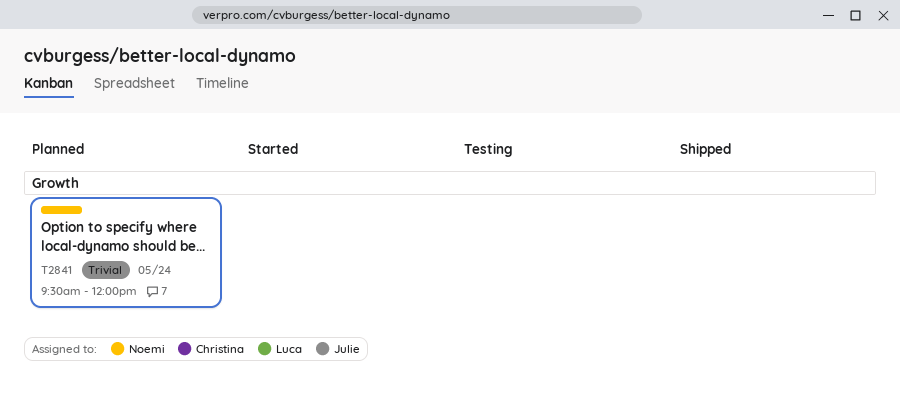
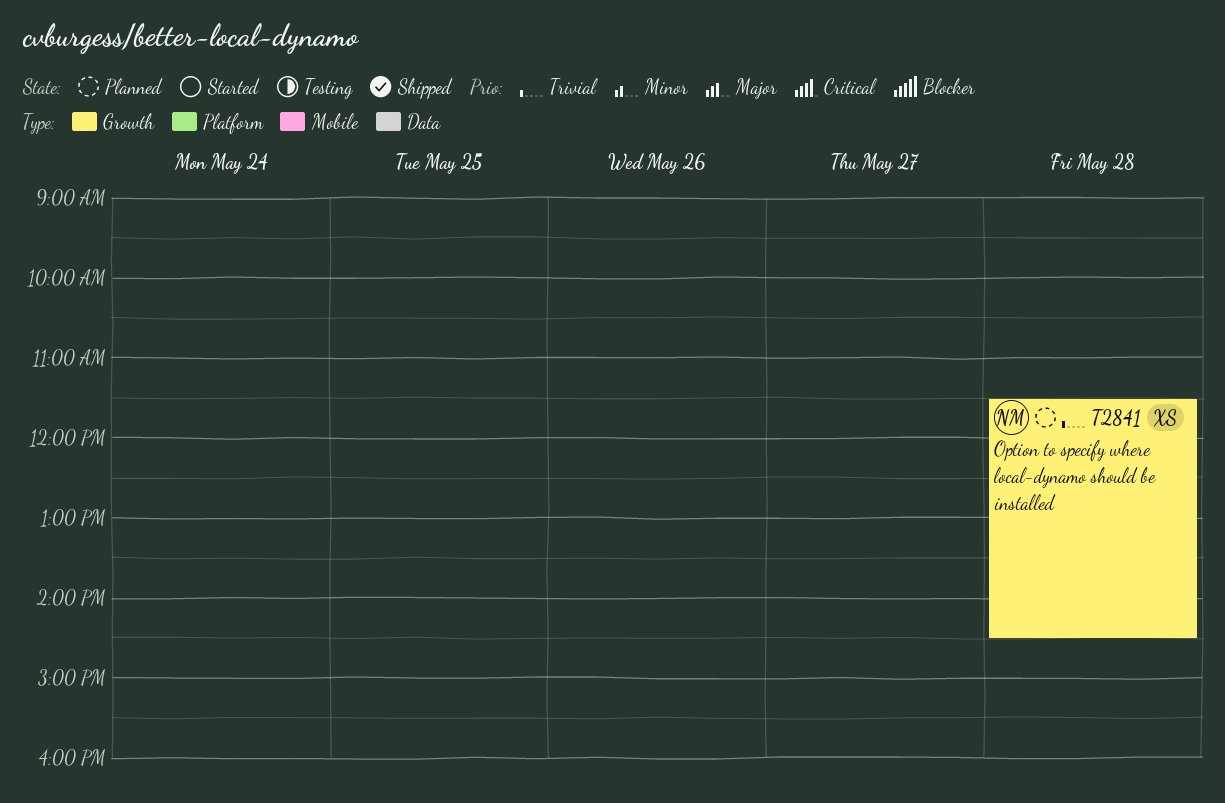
T2841, day: May 24 -> May 28
T2841, begins: 09:30 -> 11:30
T2841, ends: 12:00 -> 14:30

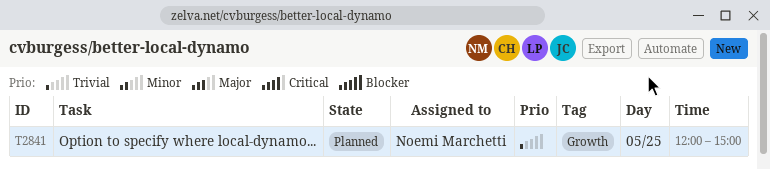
T2841, day: May 28 -> May 25
T2841, begins: 11:30 -> 12:00
T2841, ends: 14:30 -> 15:00

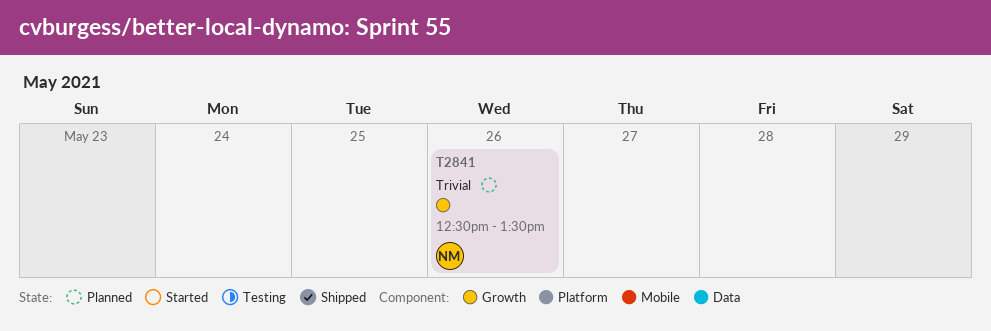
T2841, day: May 25 -> May 26
T2841, begins: 12:00 -> 12:30
T2841, ends: 15:00 -> 13:30

